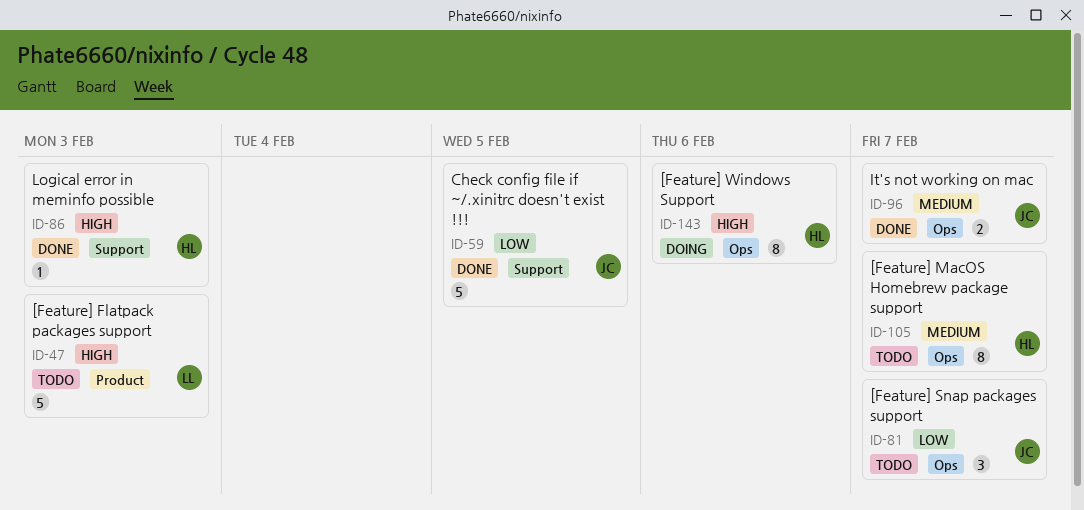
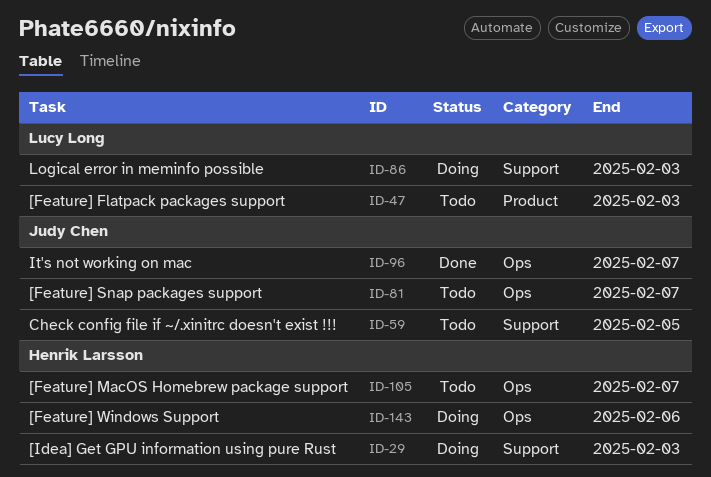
ID-29: none -> present
ID-59, status: Done -> Todo
ID-86, status: Done -> Doing
ID-86, owner: Henrik Larsson -> Lucy Long

